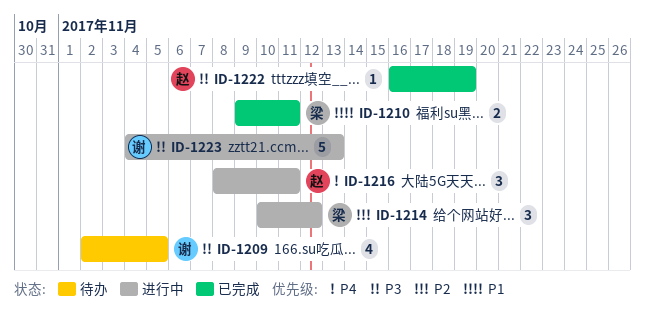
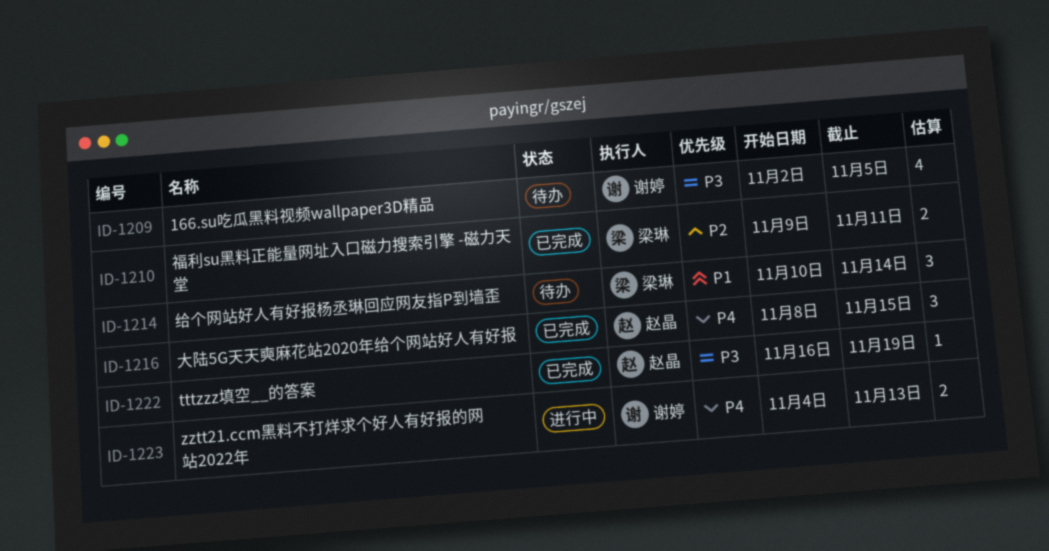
ID-1210, priority: P1 -> P2
ID-1214, status: 进行中 -> 待办
ID-1214, priority: P2 -> P1
ID-1214, due: Nov 12 -> Nov 14
ID-1216, status: 进行中 -> 已完成
ID-1216, due: Nov 11 -> Nov 15
ID-1223, priority: P3 -> P4
ID-1223, estimate: 5 -> 2

